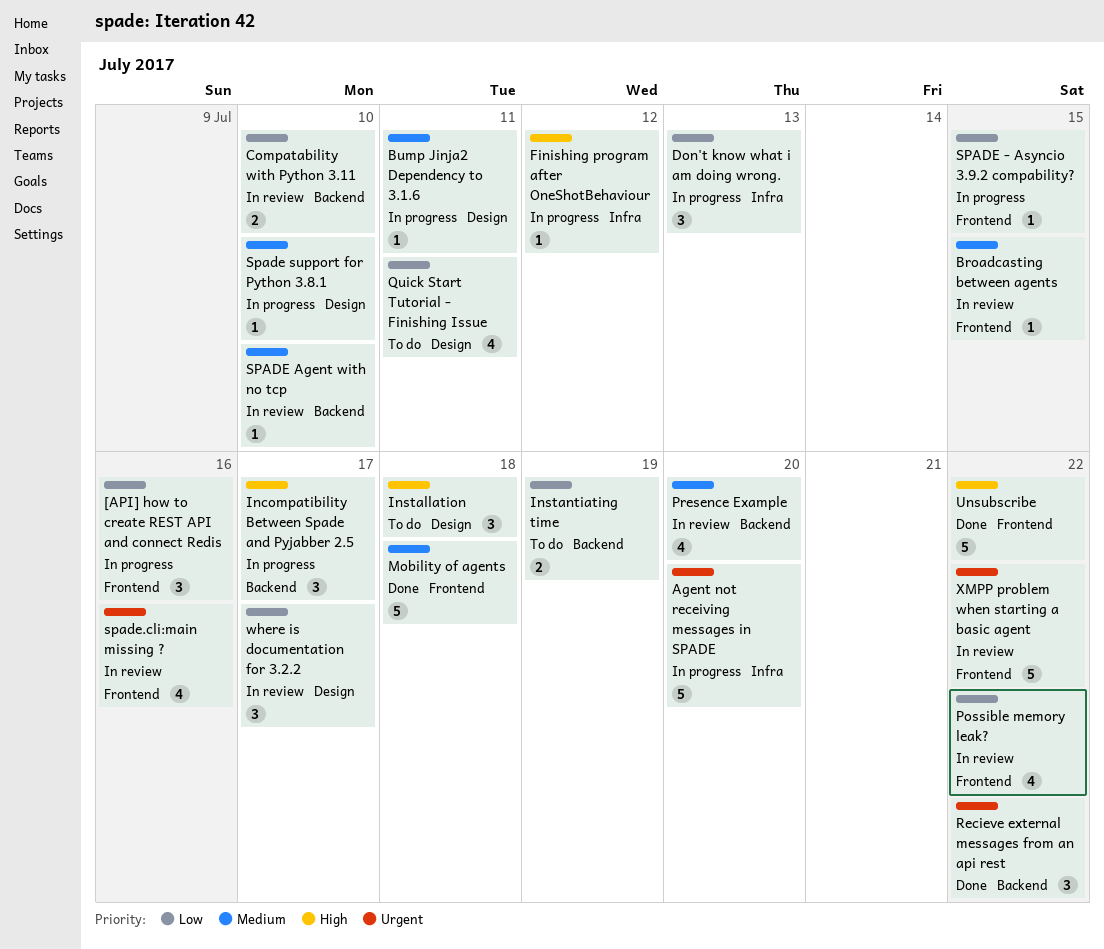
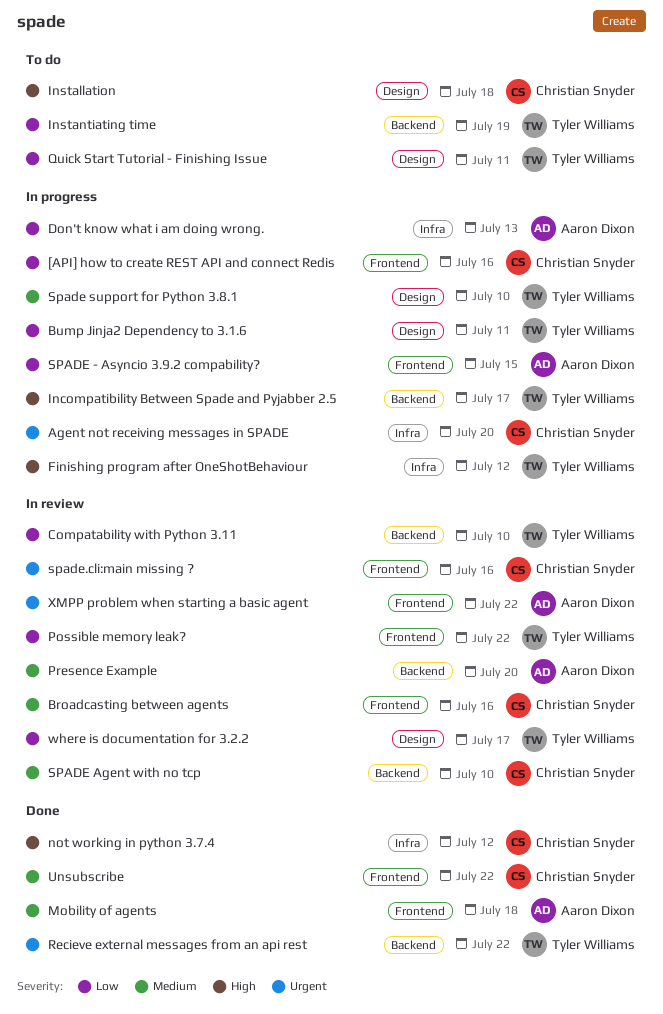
Broadcasting between agents, due: Jul 15 -> Jul 16
Bump Jinja2 Dependency to 3.1.6, priority: Medium -> Low
not working in python 3.7.4: none -> present
Unsubscribe, priority: High -> Medium

